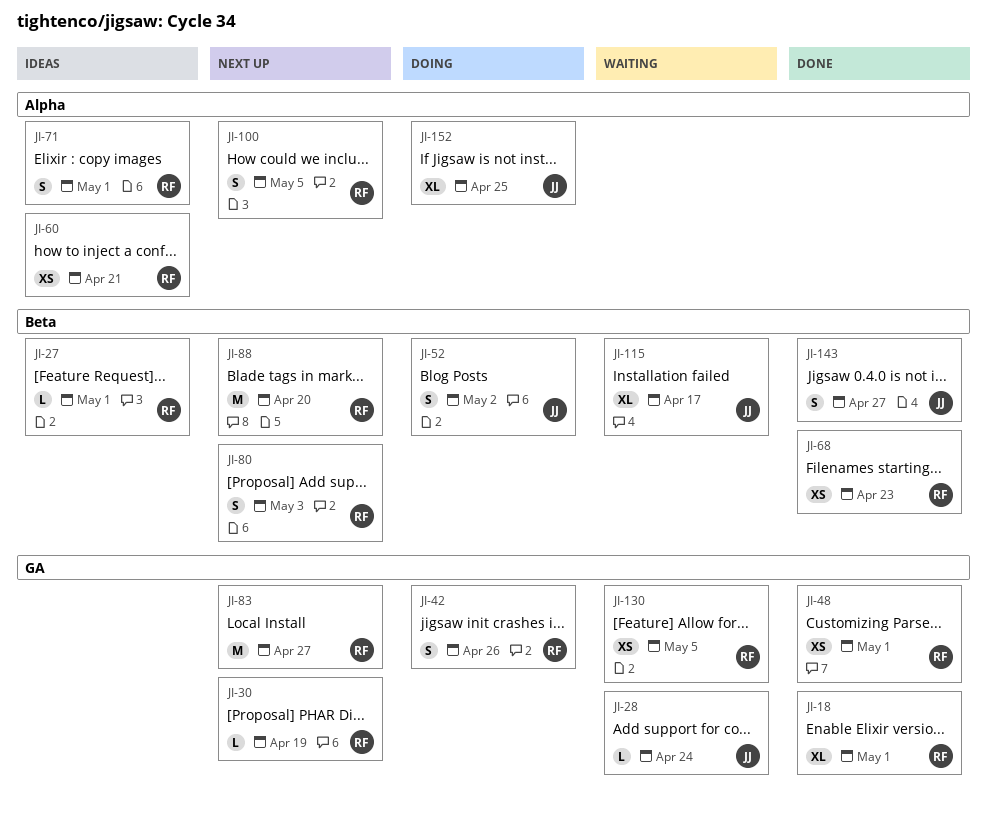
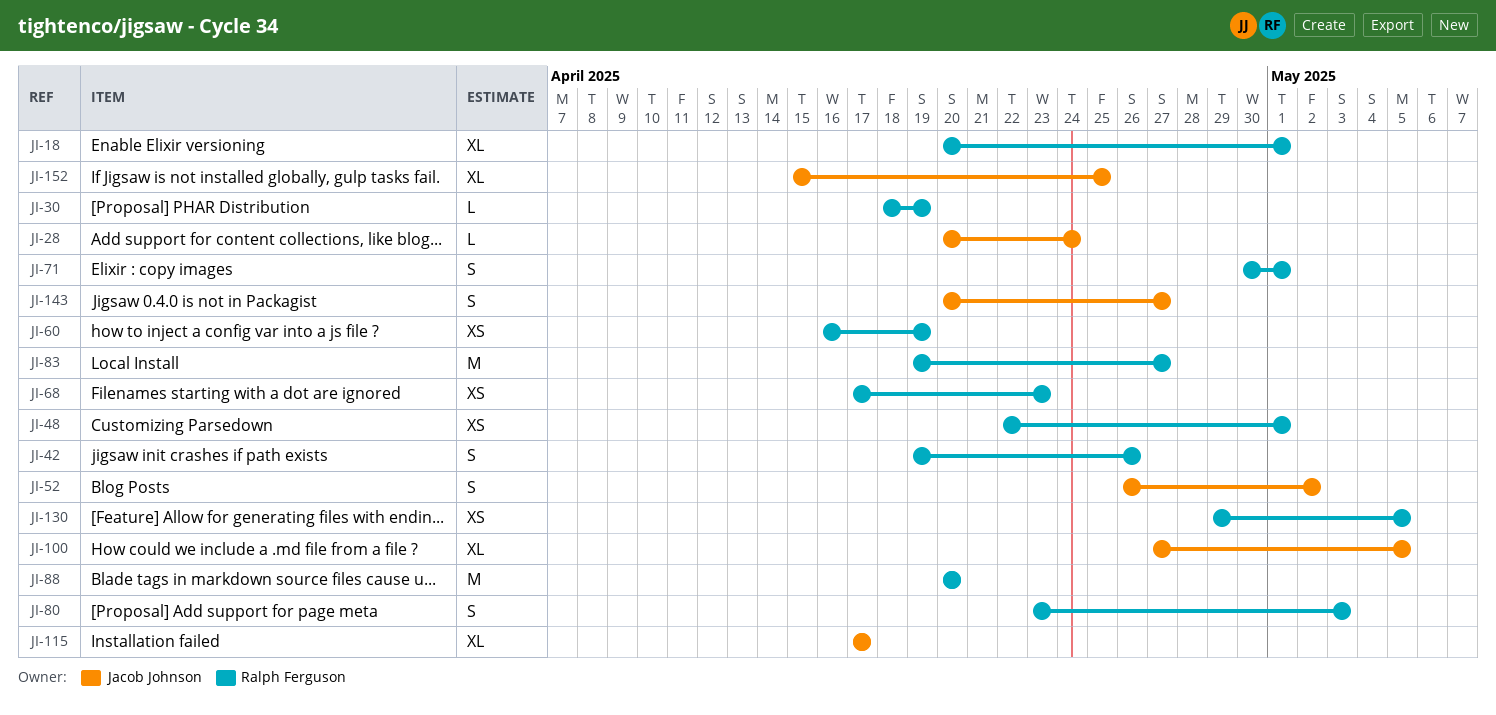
JI-27: present -> none
JI-60, due: Apr 21 -> Apr 19
JI-100, owner: Ralph Ferguson -> Jacob Johnson
JI-100, estimate: S -> XL

